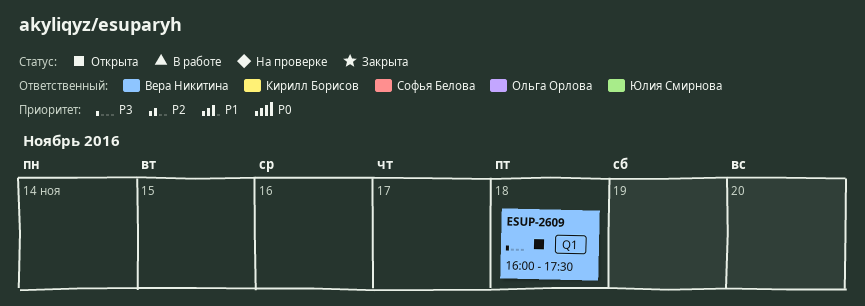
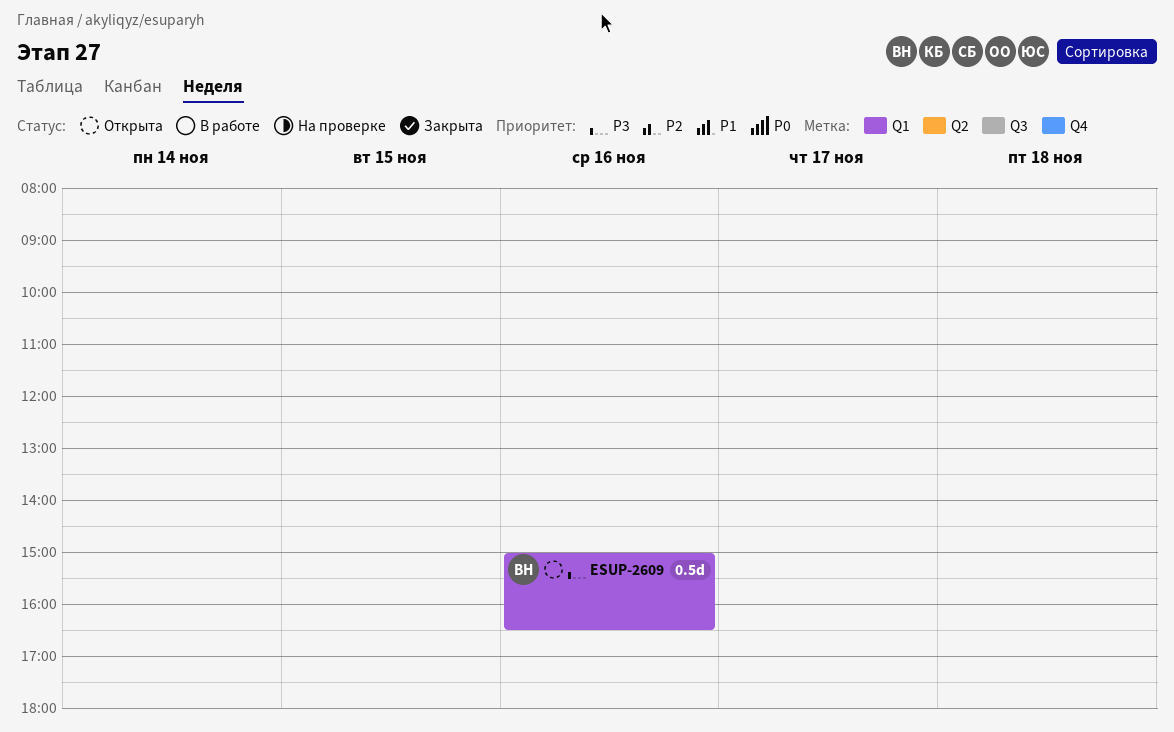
ESUP-2609, day: Nov 18 -> Nov 16
ESUP-2609, begins: 16:00 -> 15:00
ESUP-2609, ends: 17:30 -> 16:30

